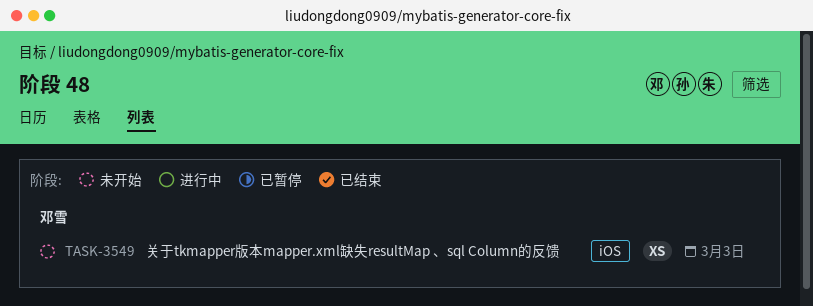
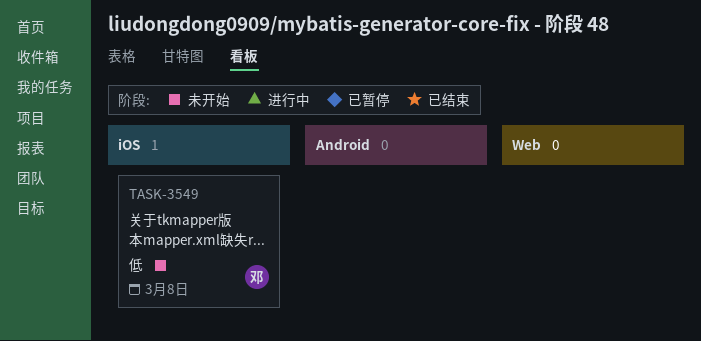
TASK-3549, due: Mar 3 -> Mar 8

